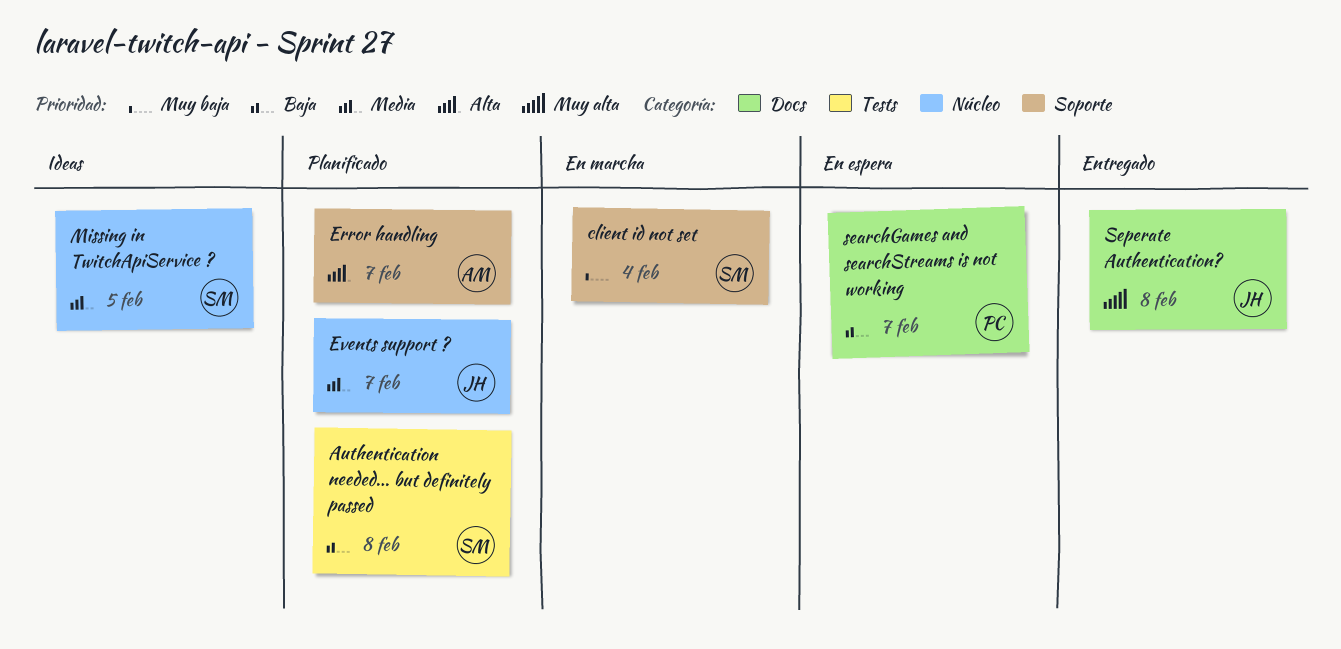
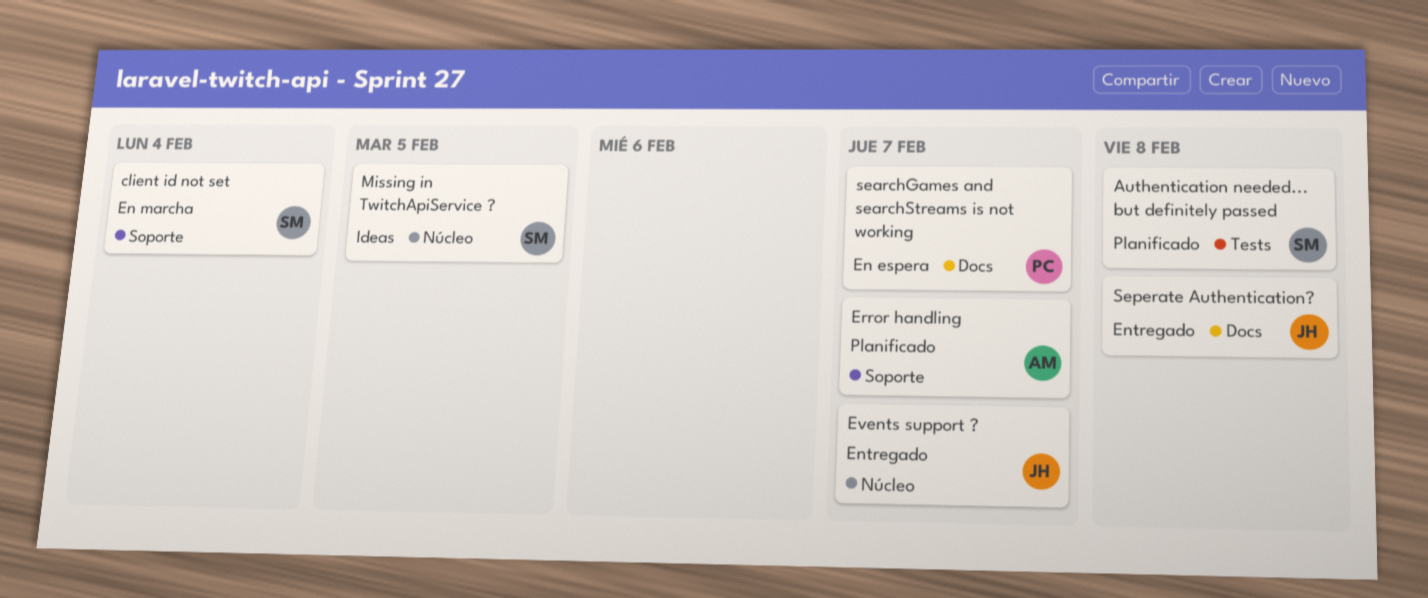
Events support ?, status: Planificado -> Entregado

